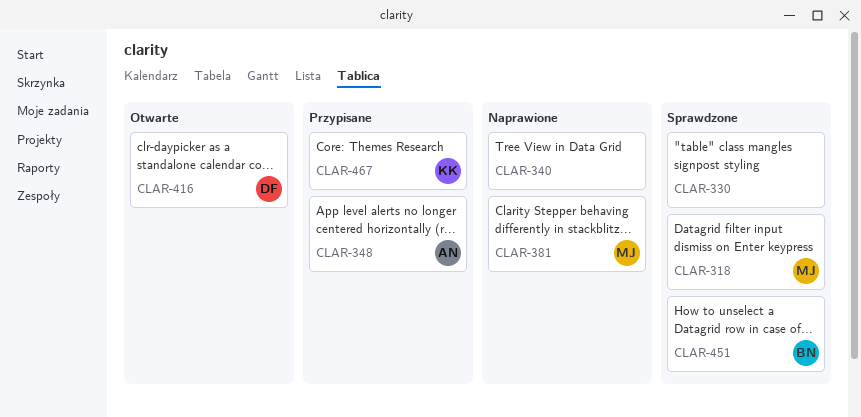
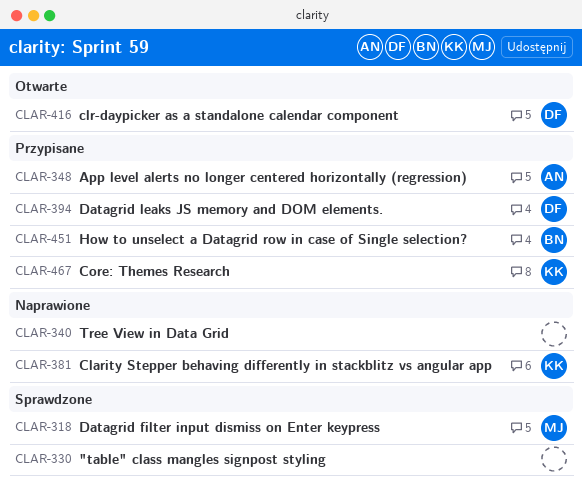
CLAR-381, owner: MJ -> KK
CLAR-394: none -> present
CLAR-451, status: Sprawdzone -> Przypisane

